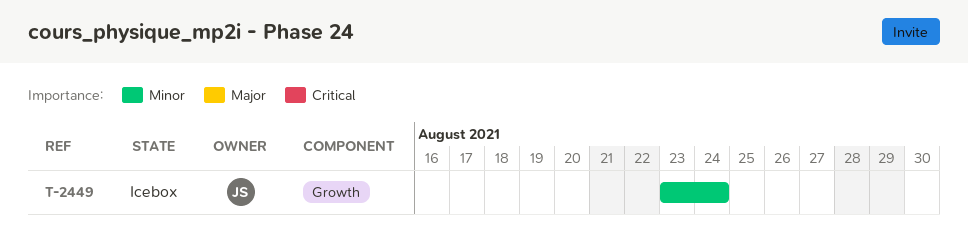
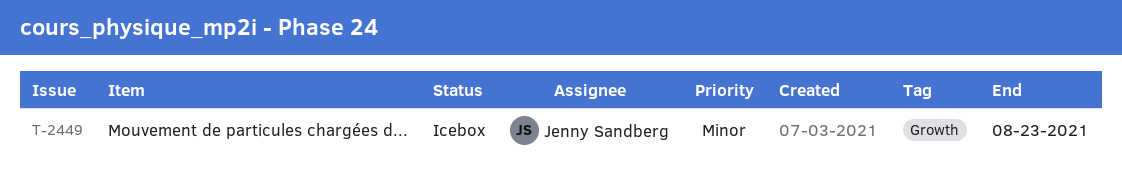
T-2449, due: Aug 24 -> Aug 23

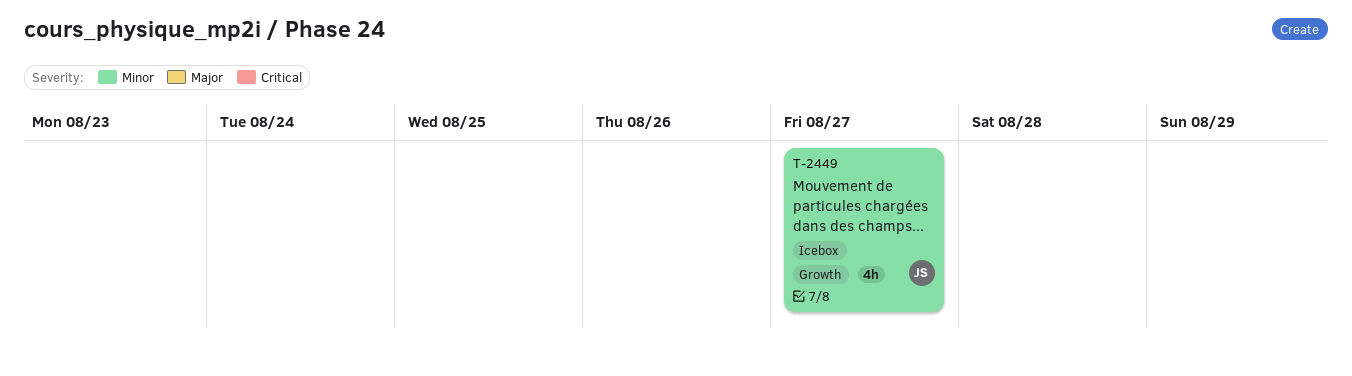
T-2449, due: Aug 23 -> Aug 27

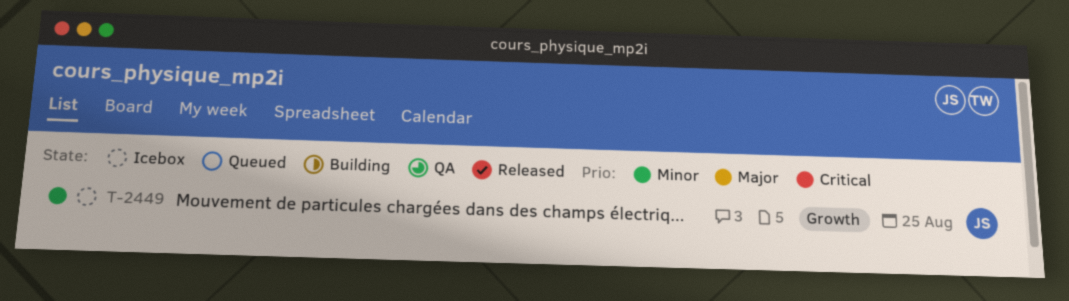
T-2449, due: Aug 27 -> Aug 25

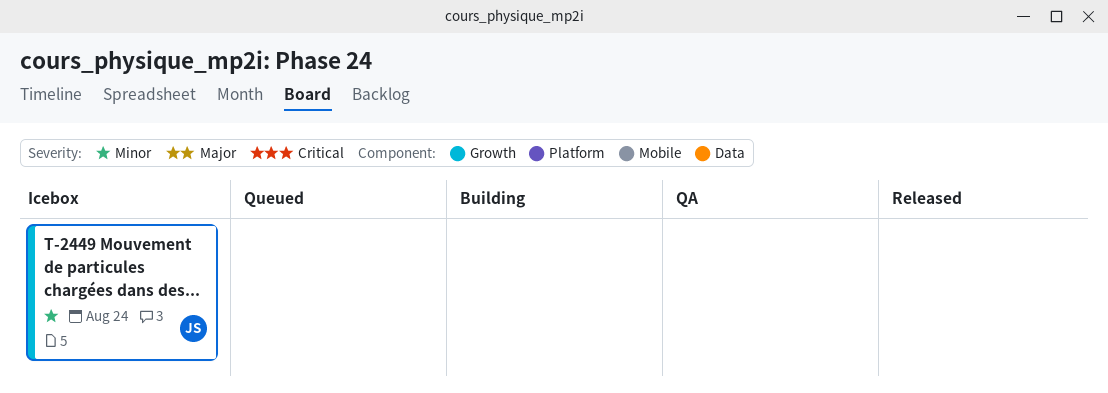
T-2449, due: Aug 25 -> Aug 24

